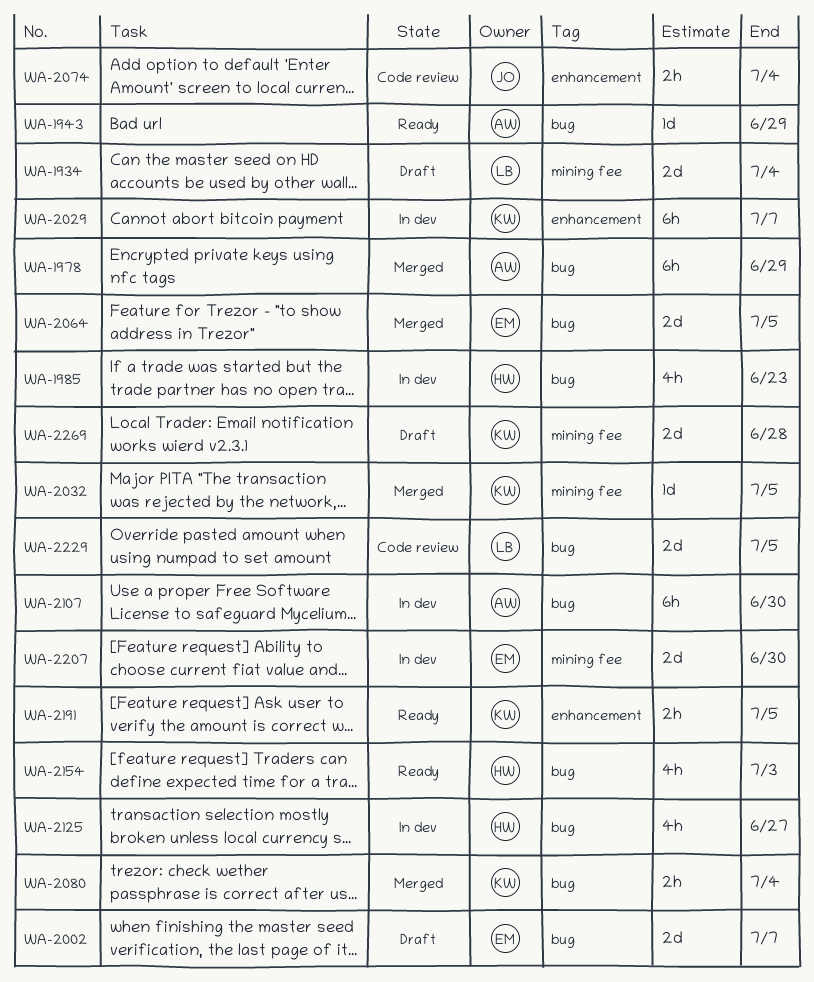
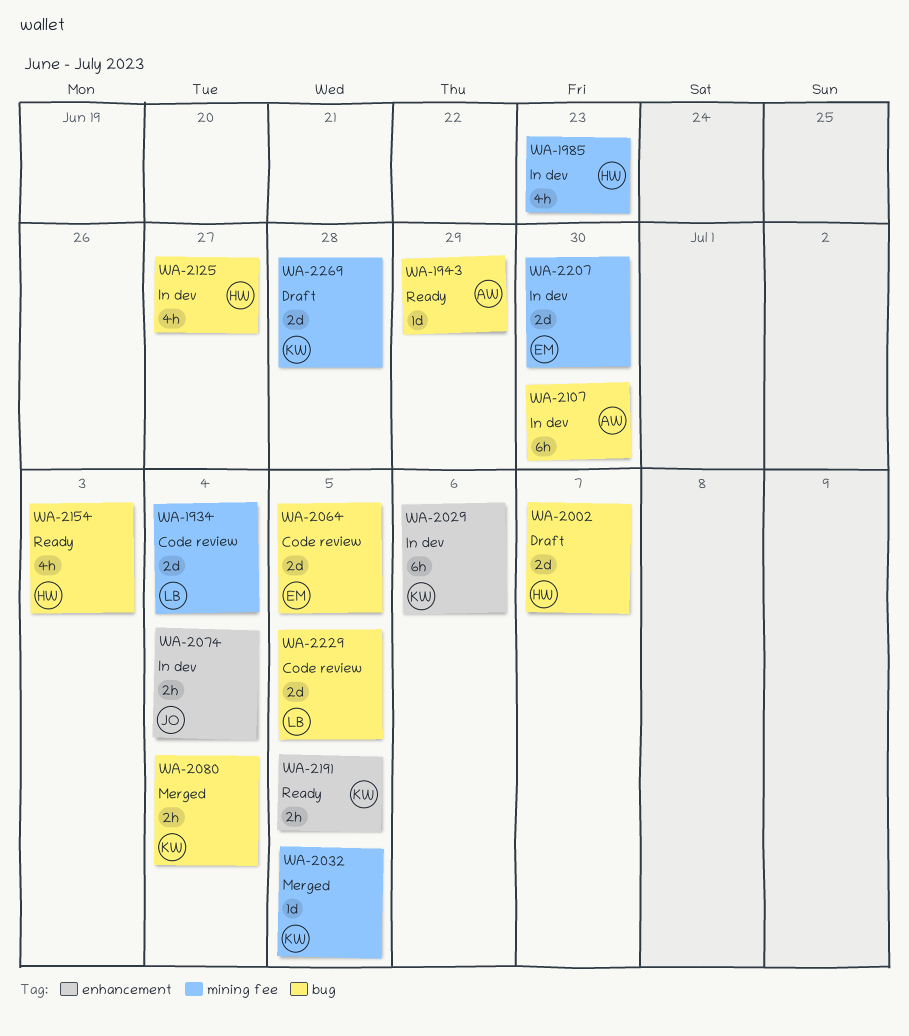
WA-1934, status: Draft -> Code review
WA-1978: present -> none
WA-1985, label: bug -> mining fee
WA-2002, owner: EM -> HW
WA-2029, due: Jul 7 -> Jul 6
WA-2064, status: Merged -> Code review
WA-2074, status: Code review -> In dev

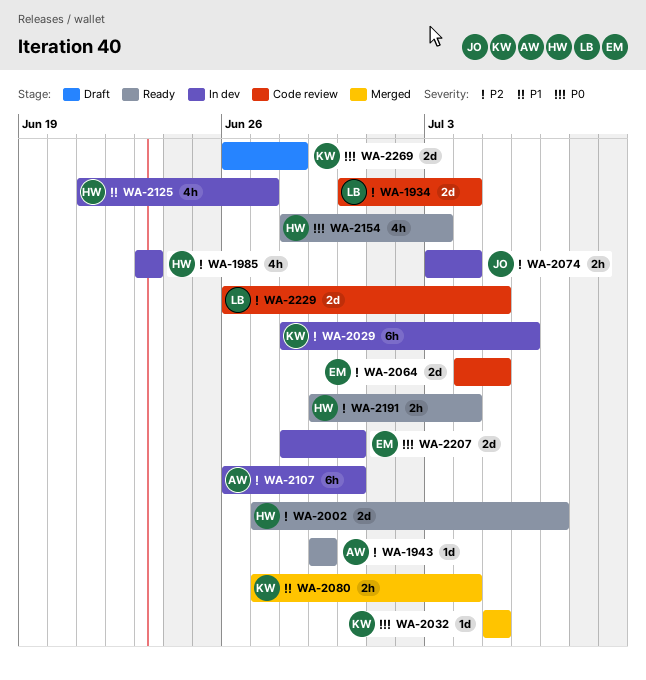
WA-2002, status: Draft -> Ready
WA-2191, owner: KW -> HW
WA-2191, due: Jul 5 -> Jul 4

